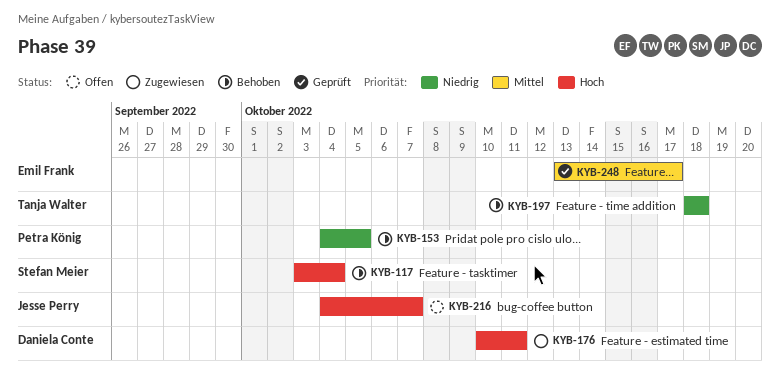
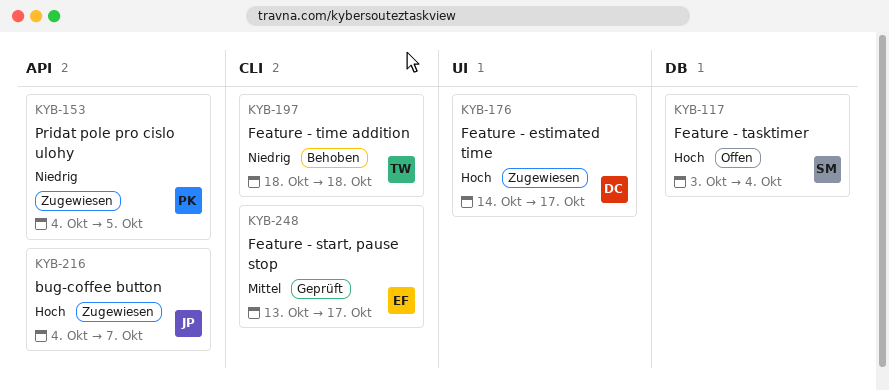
KYB-117, status: Behoben -> Offen
KYB-153, status: Behoben -> Zugewiesen
KYB-176, start: Oct 10 -> Oct 14
KYB-176, due: Oct 11 -> Oct 17
KYB-216, status: Offen -> Zugewiesen

